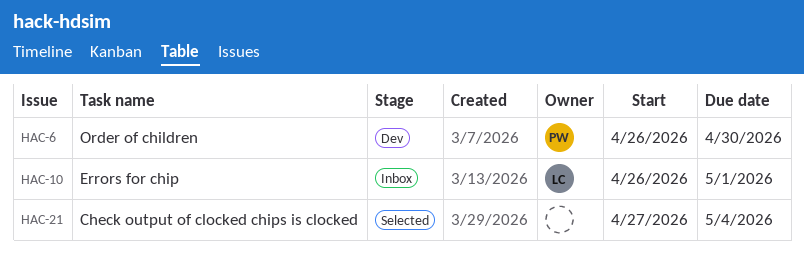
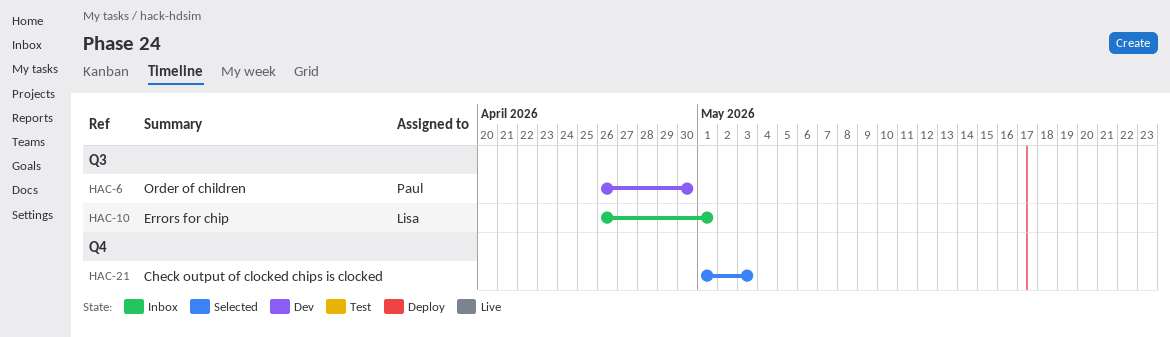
HAC-21, start: Apr 27 -> May 1
HAC-21, due: May 4 -> May 3

